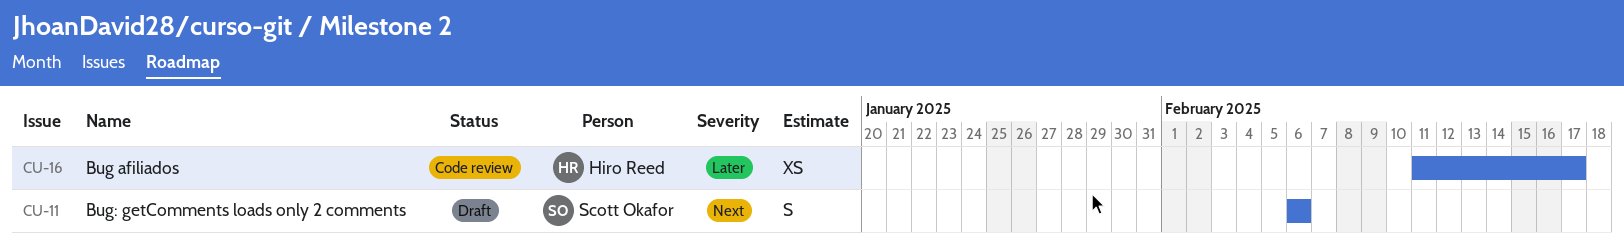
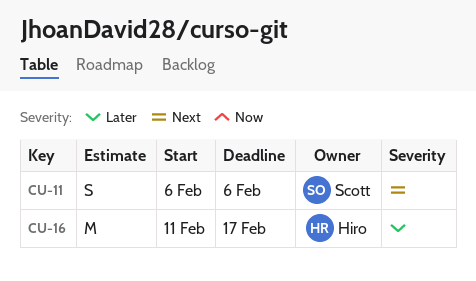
CU-16, estimate: XS -> M

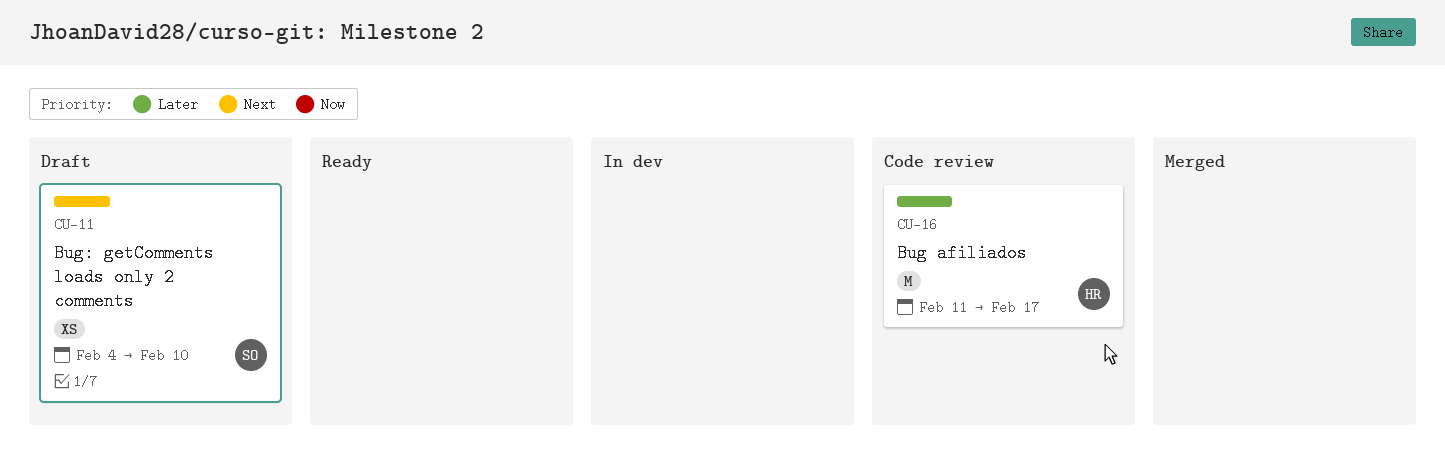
CU-11, estimate: S -> XS
CU-11, start: Feb 6 -> Feb 4
CU-11, due: Feb 6 -> Feb 10

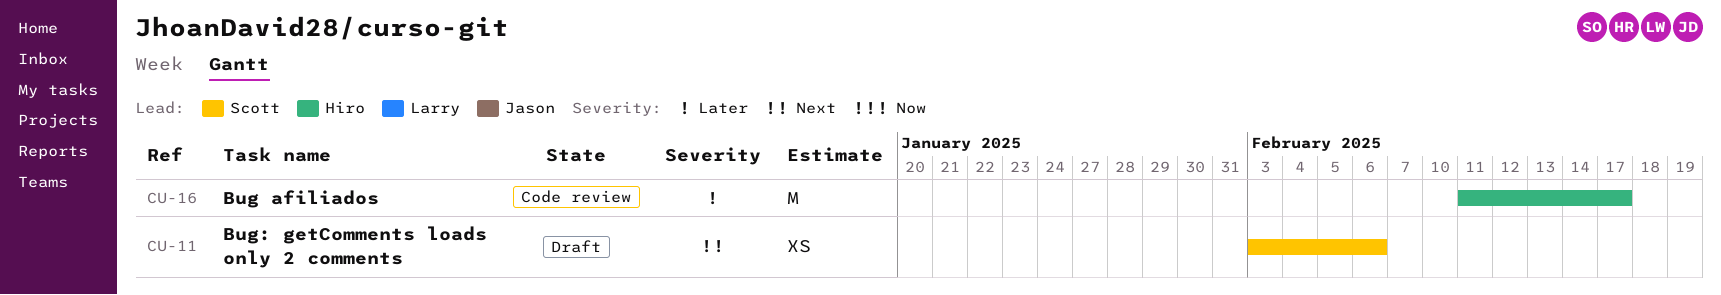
CU-11, start: Feb 4 -> Feb 3
CU-11, due: Feb 10 -> Feb 6

